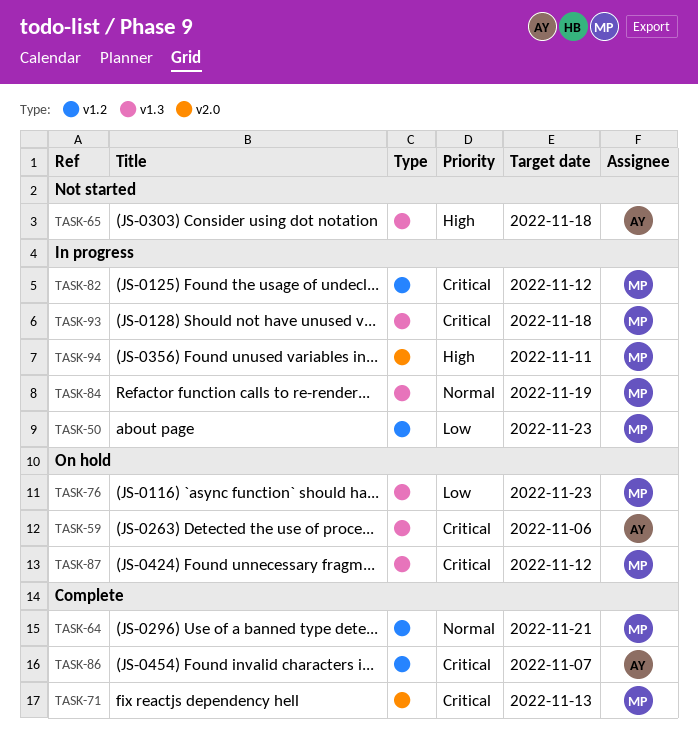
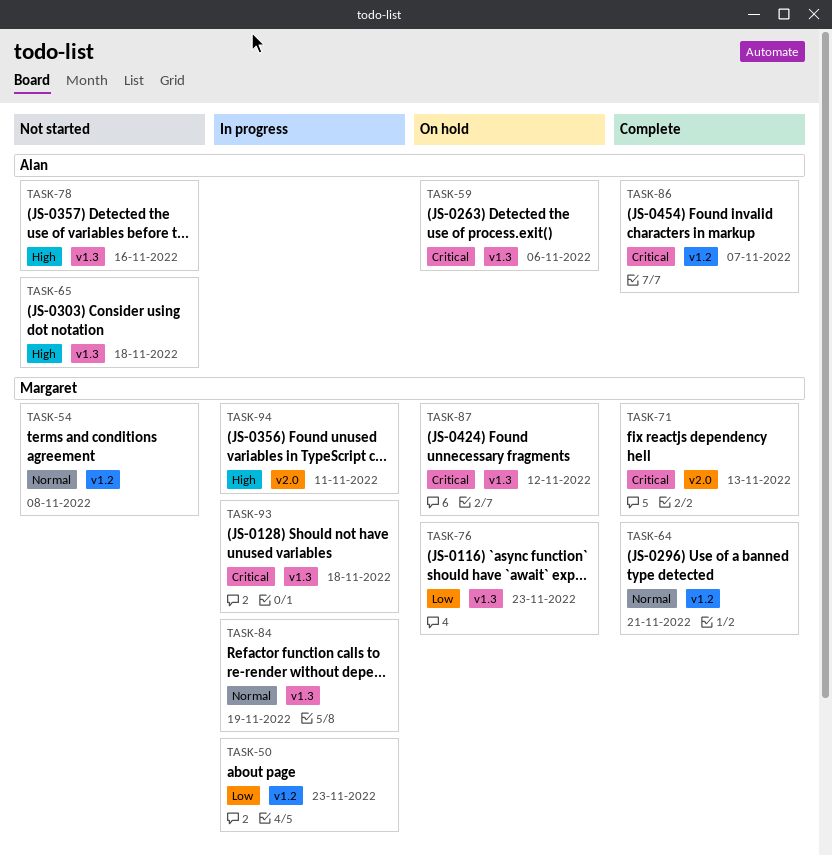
TASK-54: none -> present
TASK-78: none -> present
TASK-82: present -> none

